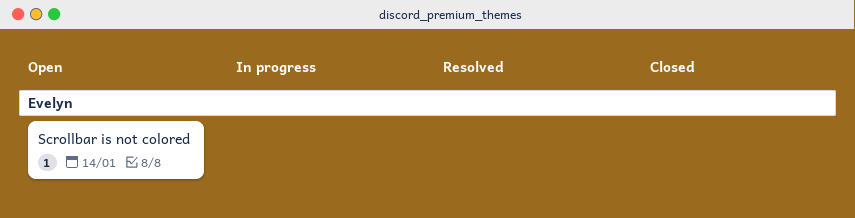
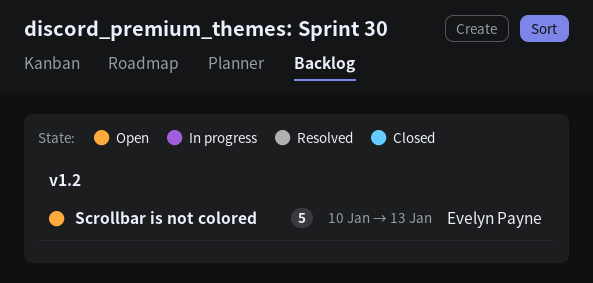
Scrollbar is not colored, estimate: 1 -> 5
Scrollbar is not colored, due: Jan 14 -> Jan 13

